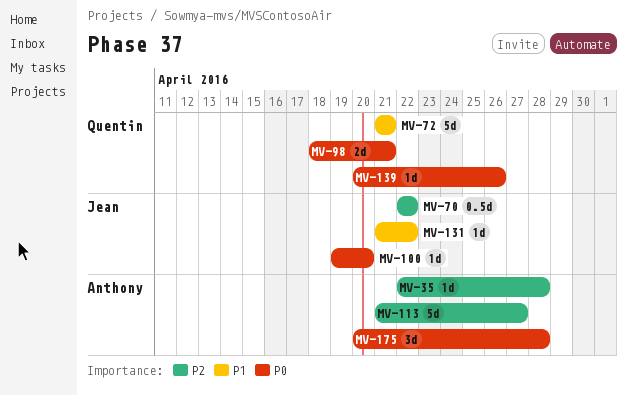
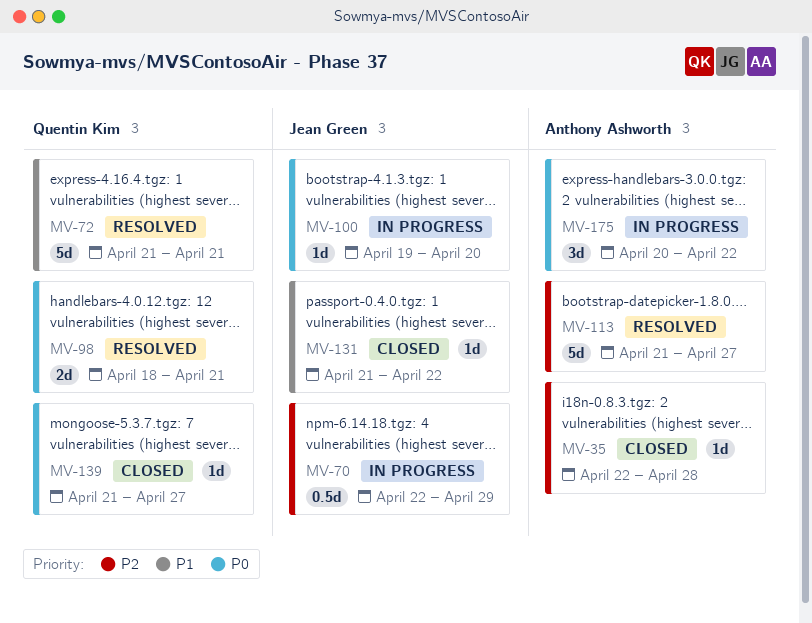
MV-70, due: Apr 22 -> Apr 29
MV-139, start: Apr 20 -> Apr 21
MV-139, due: Apr 26 -> Apr 27
MV-175, due: Apr 28 -> Apr 22

